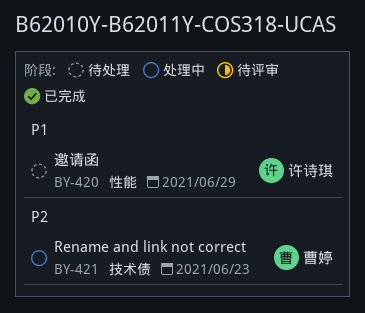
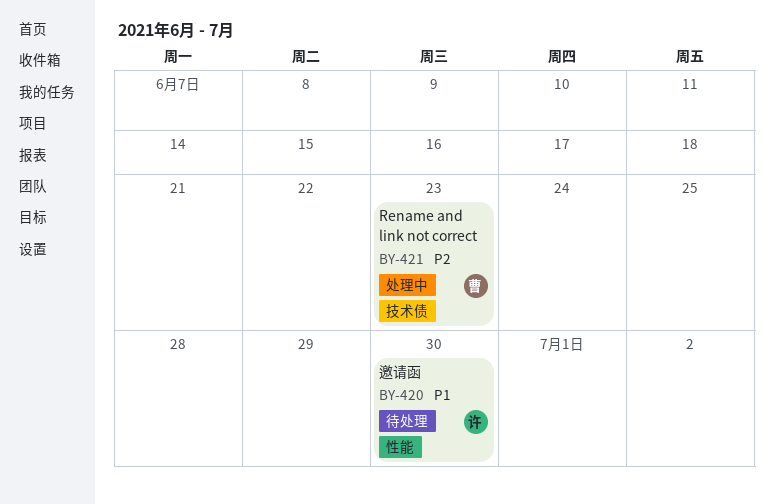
BY-420, due: Jun 29 -> Jun 30

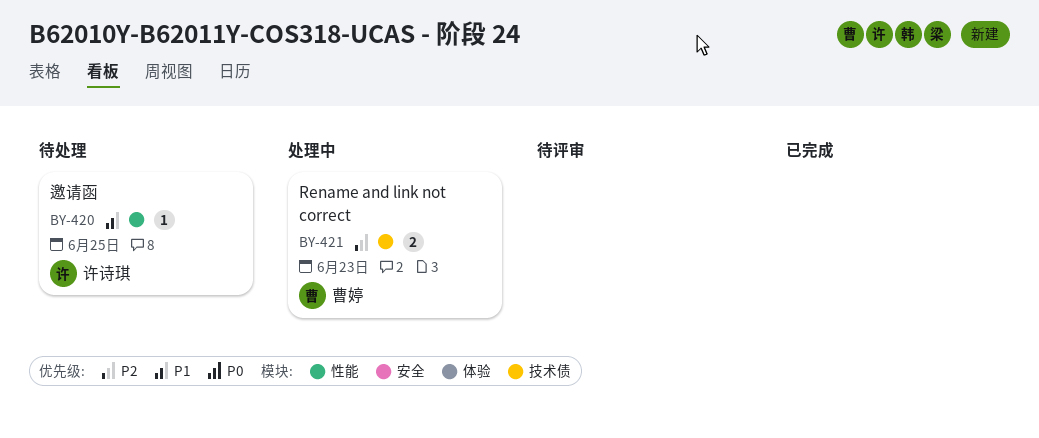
BY-420, due: Jun 30 -> Jun 25

